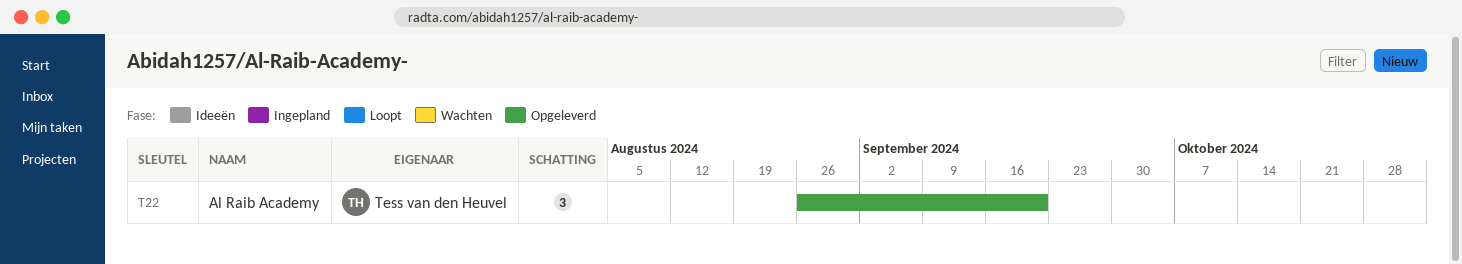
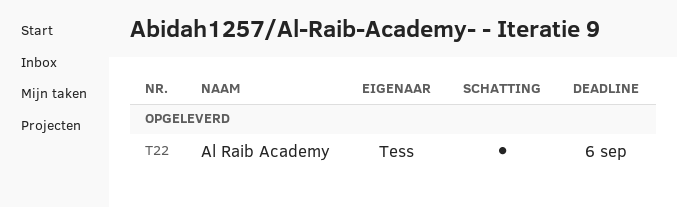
T22, estimate: 3 -> 1
T22, due: Sep 20 -> Sep 6

